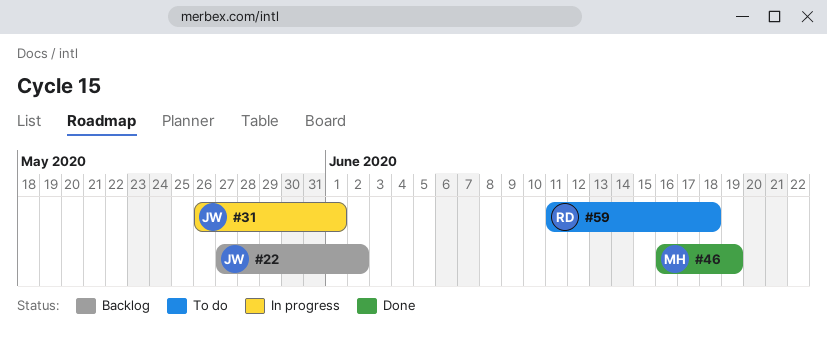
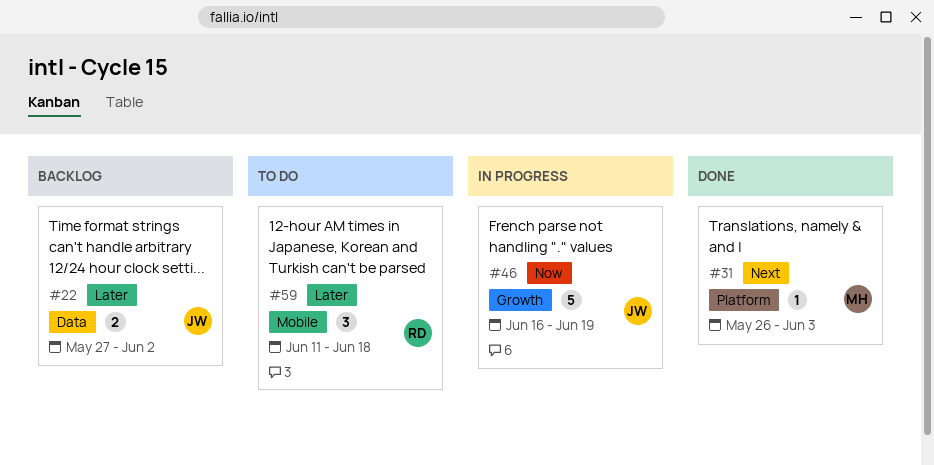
#31, status: In progress -> Done
#31, owner: JW -> MH
#31, due: Jun 1 -> Jun 3
#46, status: Done -> In progress
#46, owner: MH -> JW

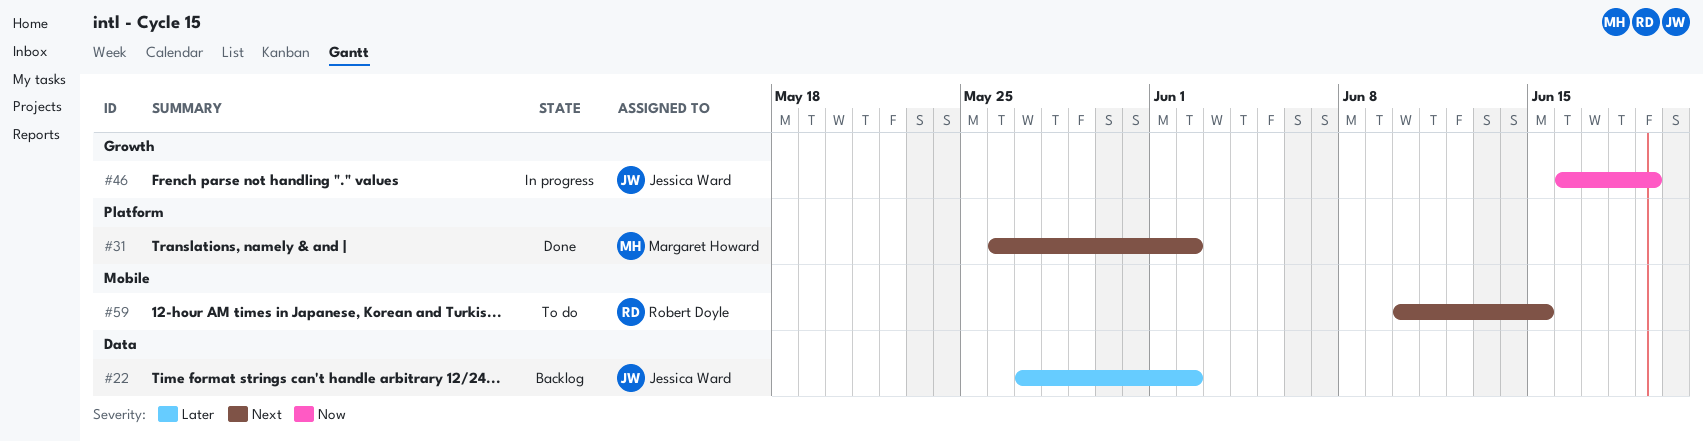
#31, due: Jun 3 -> Jun 2
#59, priority: Later -> Next
#59, start: Jun 11 -> Jun 10
#59, due: Jun 18 -> Jun 15

